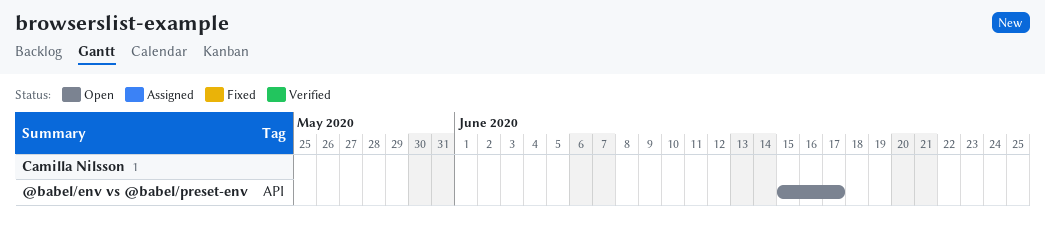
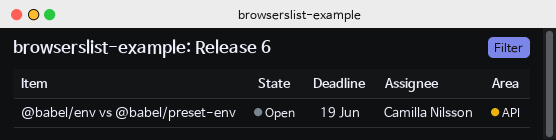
@babel/env vs @babel/preset-env, due: Jun 17 -> Jun 19

